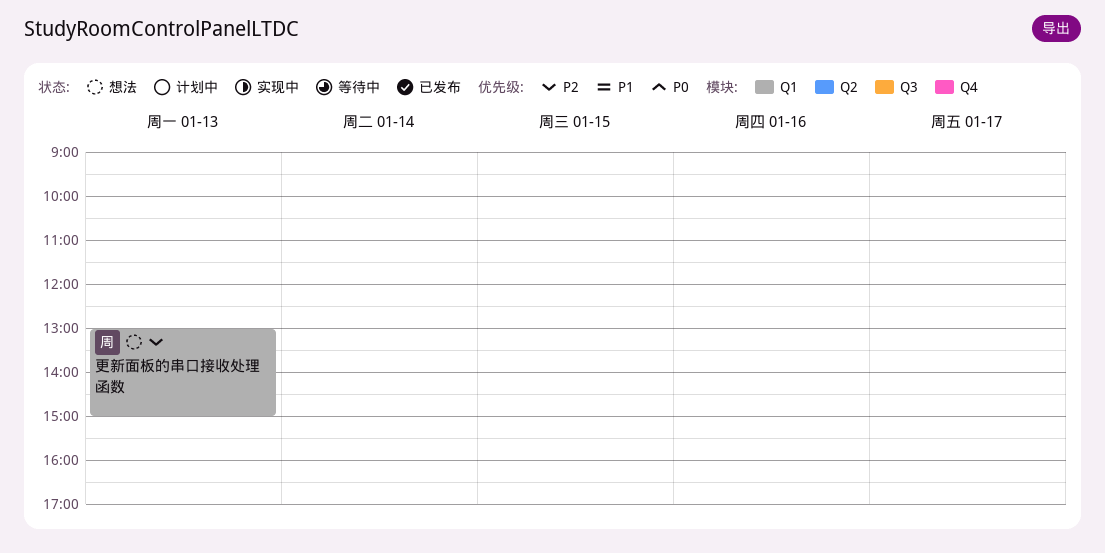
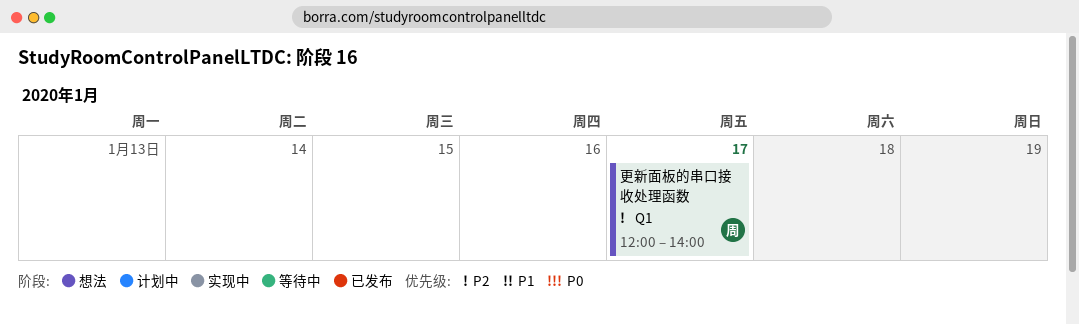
更新面板的串口接收处理函数, day: Jan 13 -> Jan 17
更新面板的串口接收处理函数, begins: 13:00 -> 12:00
更新面板的串口接收处理函数, ends: 15:00 -> 14:00

